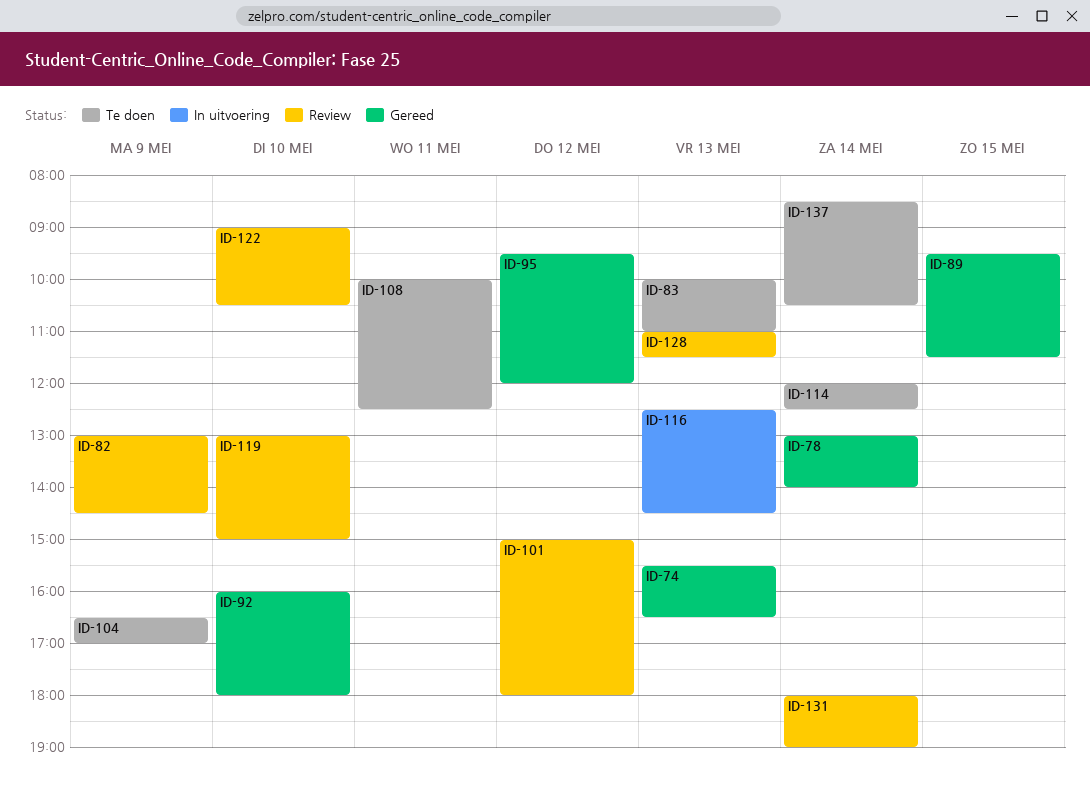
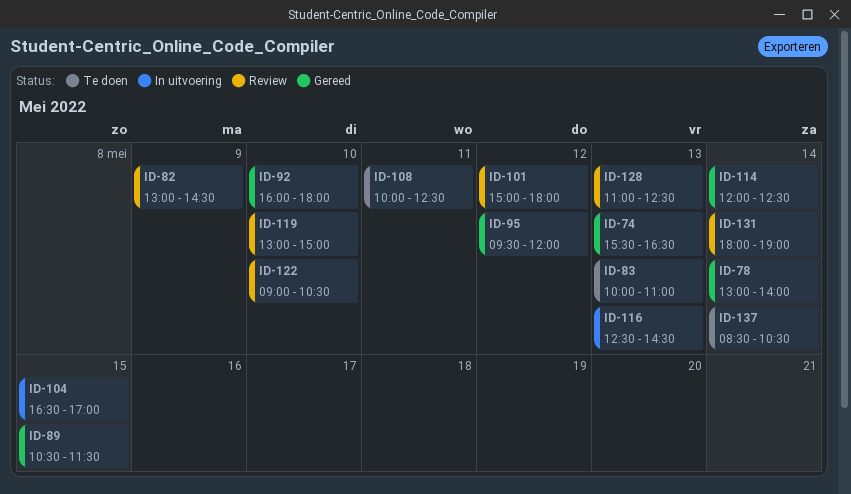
ID-89, begins: 09:30 -> 10:30
ID-104, status: Te doen -> In uitvoering
ID-104, day: May 9 -> May 15
ID-114, status: Te doen -> Gereed
ID-128, ends: 11:30 -> 12:30

